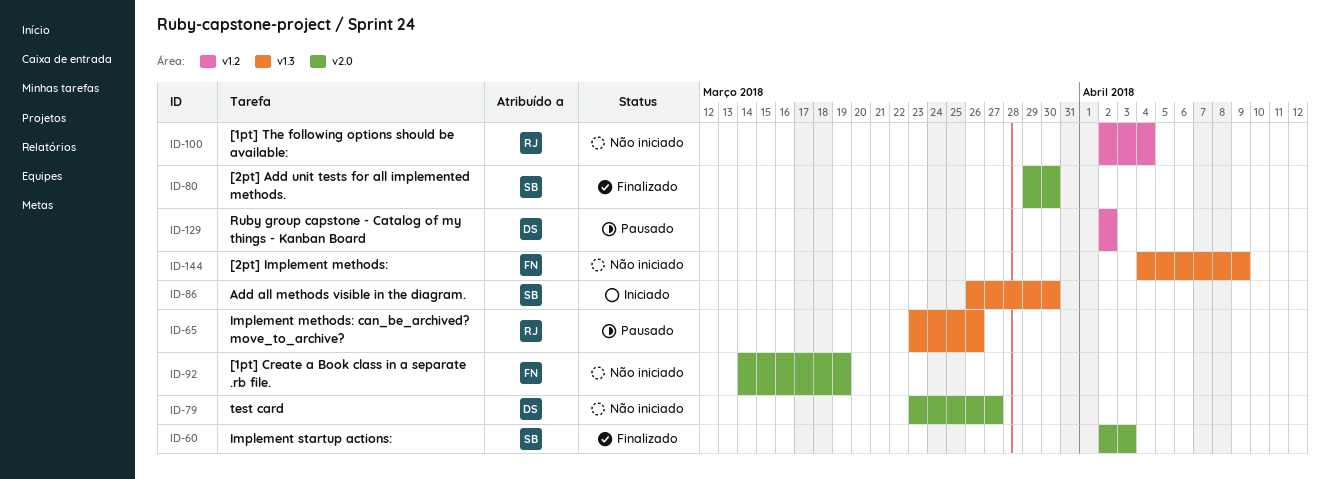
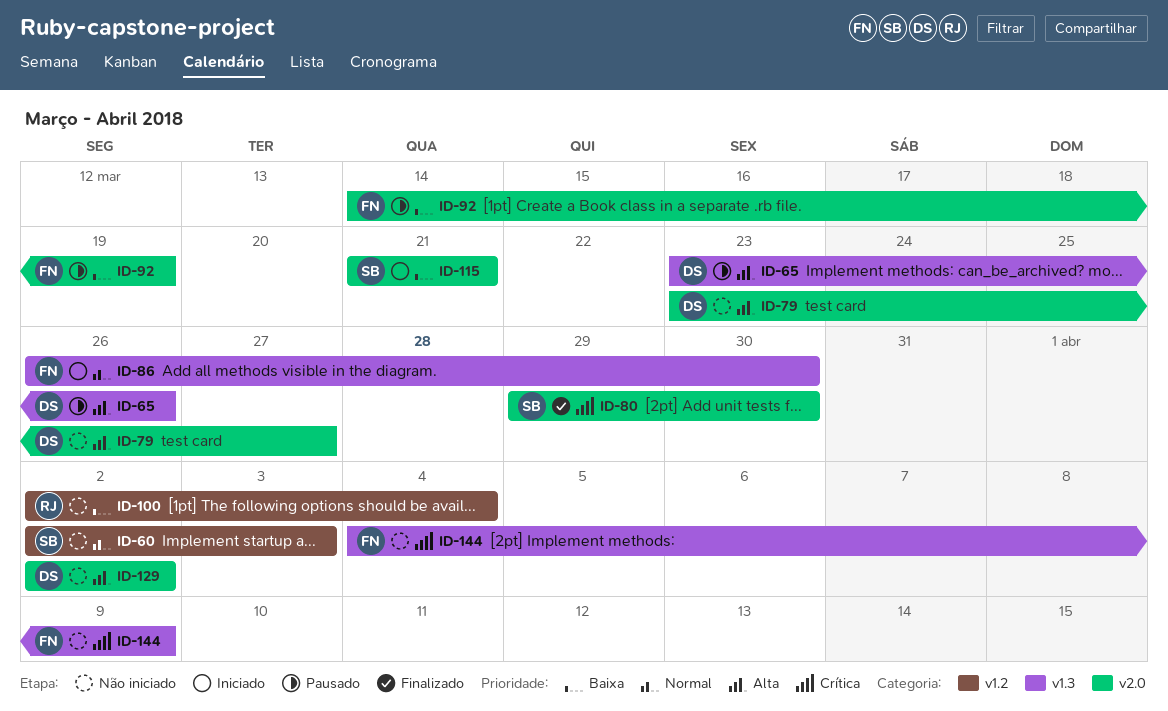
ID-60, status: Finalizado -> Não iniciado
ID-60, label: v2.0 -> v1.2
ID-65, owner: RJ -> DS
ID-86, owner: SB -> FN
ID-92, status: Não iniciado -> Pausado
ID-115: none -> present
ID-129, status: Pausado -> Não iniciado
ID-129, label: v1.2 -> v2.0

